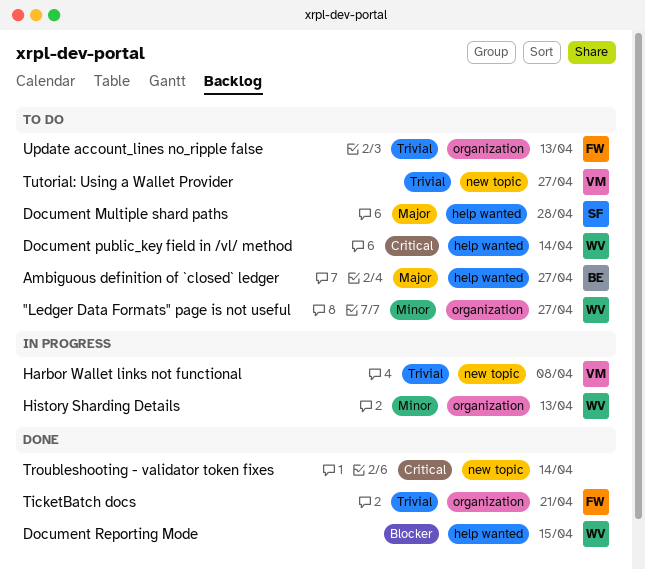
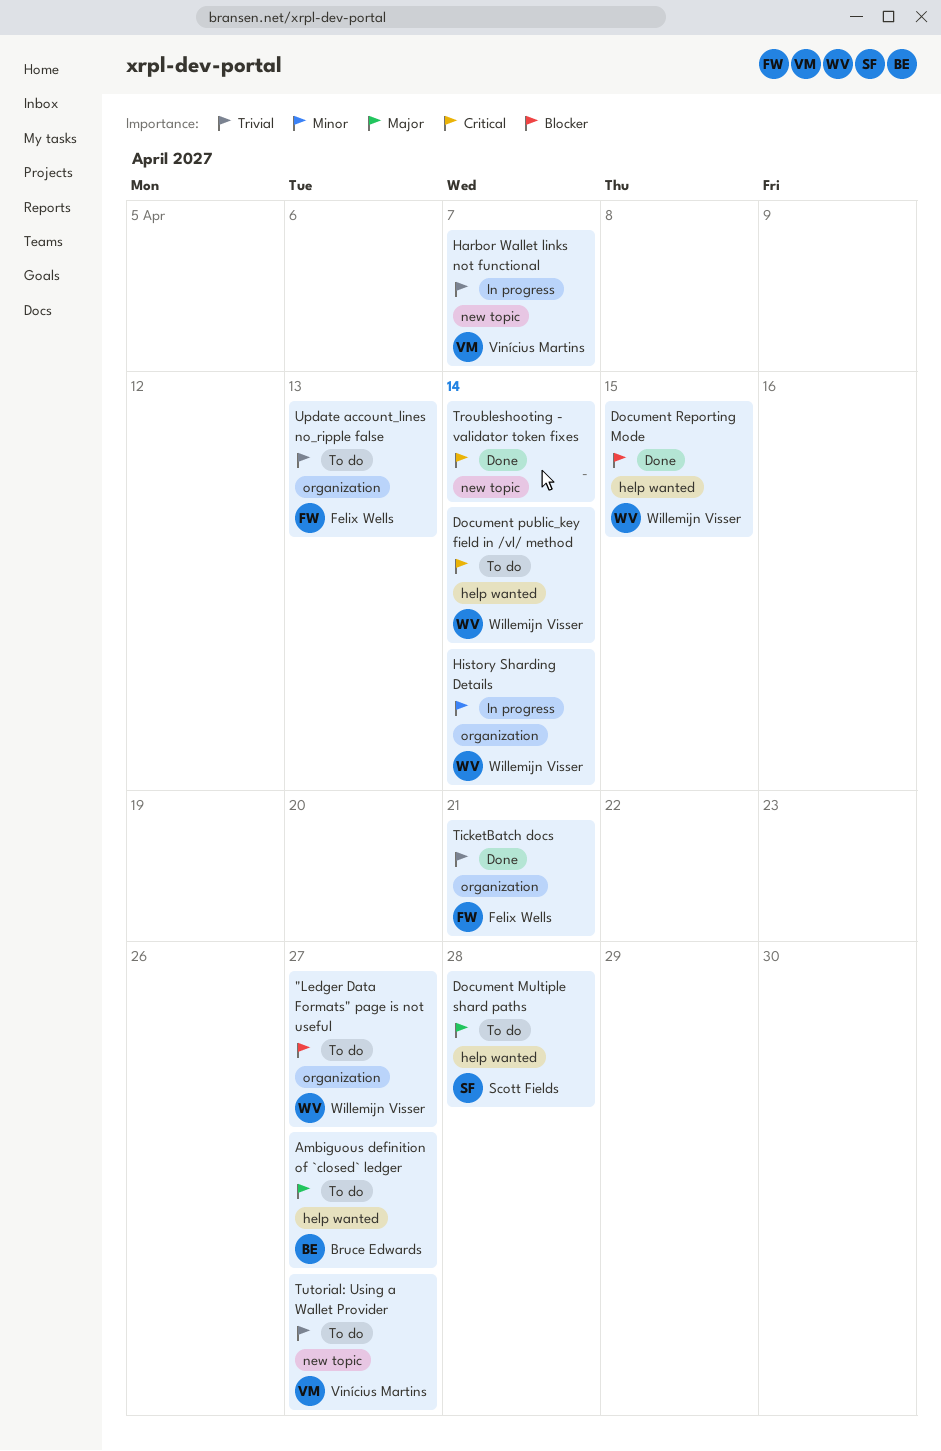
"Ledger Data Formats" page is not useful, priority: Minor -> Blocker
Harbor Wallet links not functional, due: Apr 8 -> Apr 7
History Sharding Details, due: Apr 13 -> Apr 14

